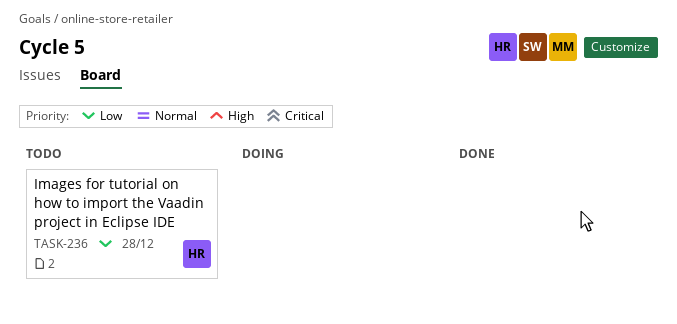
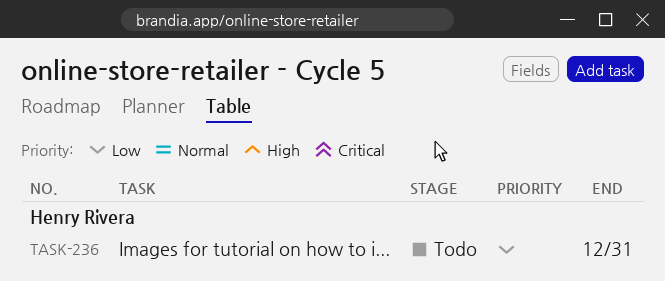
TASK-236, due: Dec 28 -> Dec 31

